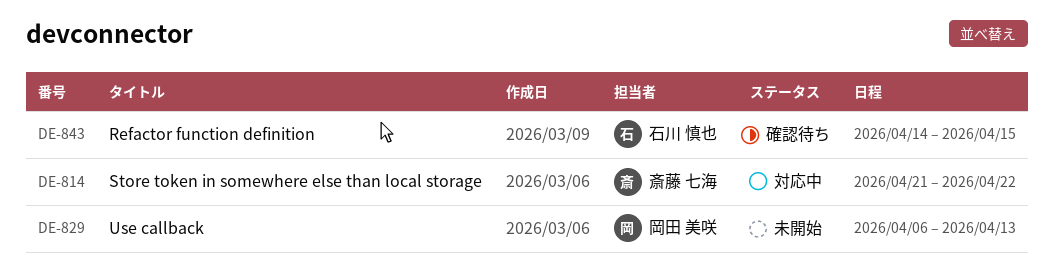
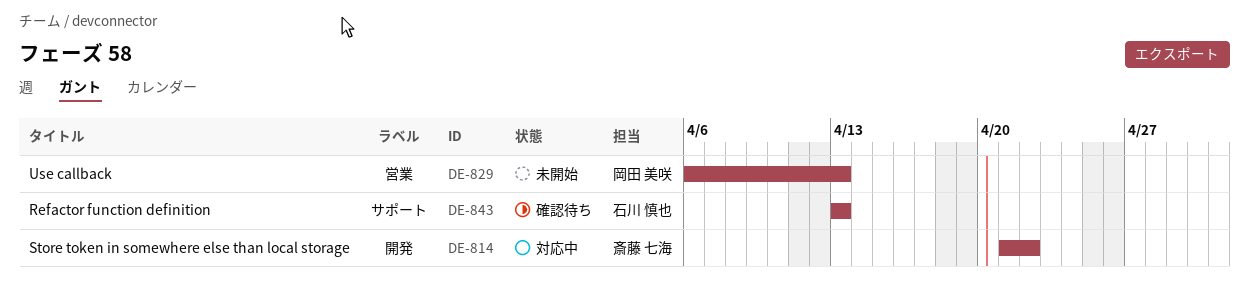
DE-843, start: Apr 14 -> Apr 13
DE-843, due: Apr 15 -> Apr 13

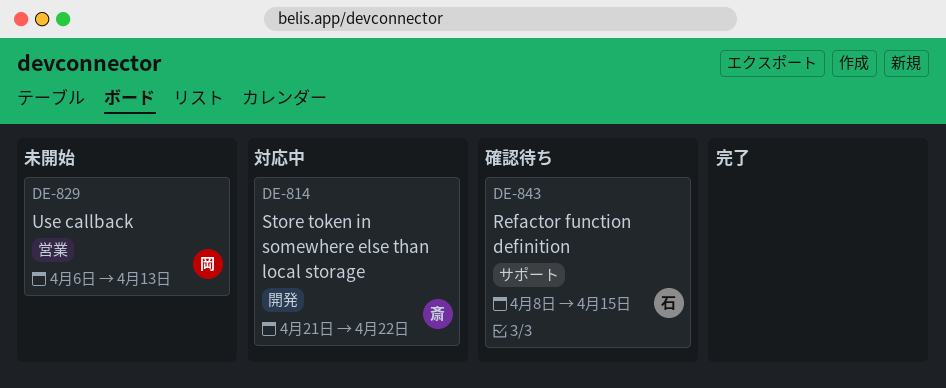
DE-843, start: Apr 13 -> Apr 8
DE-843, due: Apr 13 -> Apr 15

